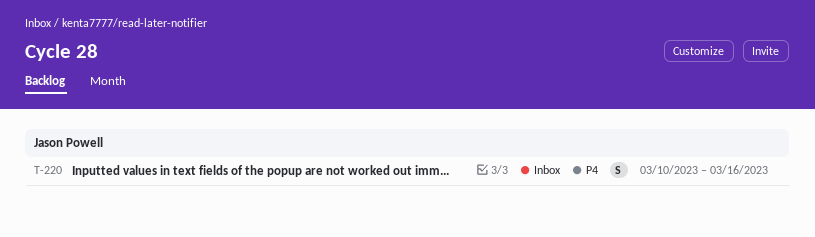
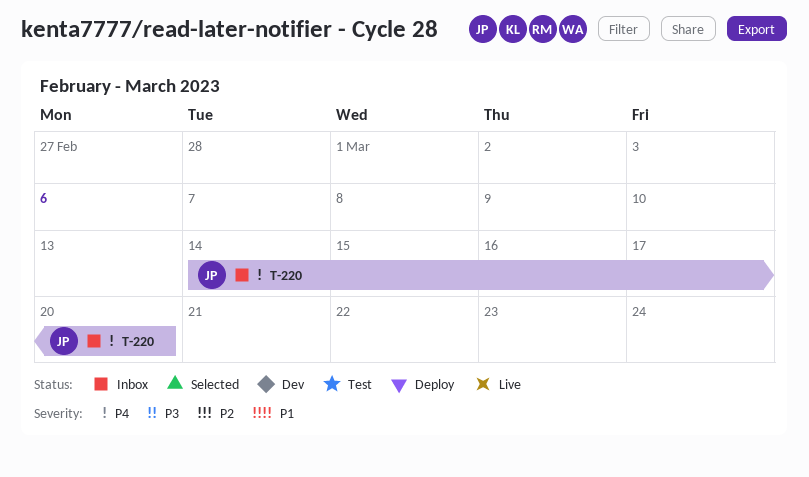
T-220, start: Mar 10 -> Mar 14
T-220, due: Mar 16 -> Mar 20

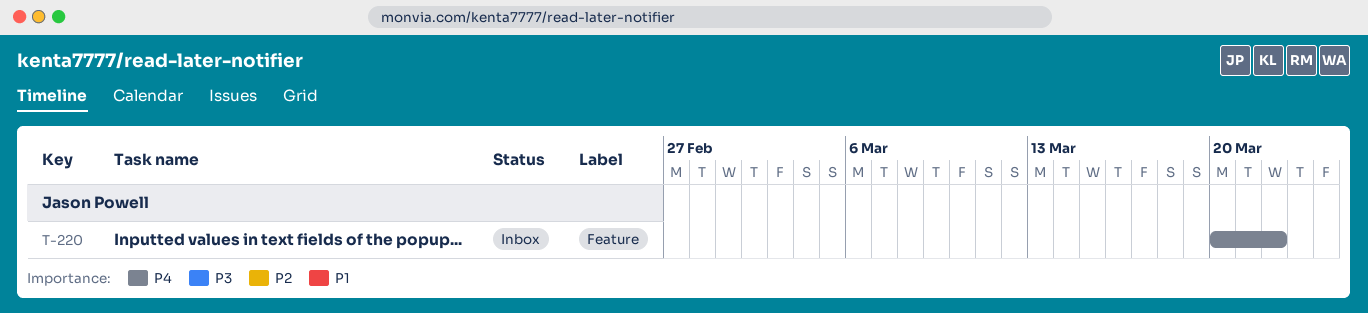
T-220, start: Mar 14 -> Mar 20
T-220, due: Mar 20 -> Mar 22

